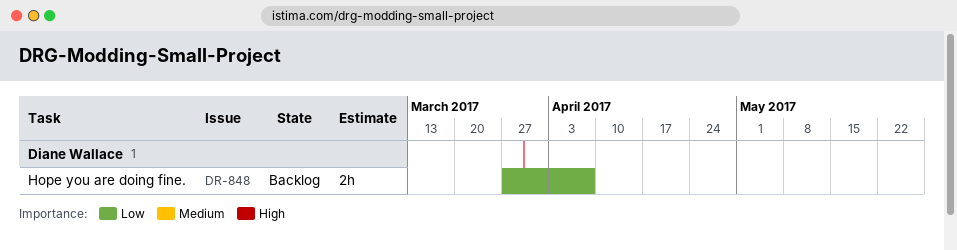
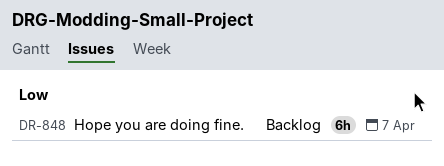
DR-848, estimate: 2h -> 6h

